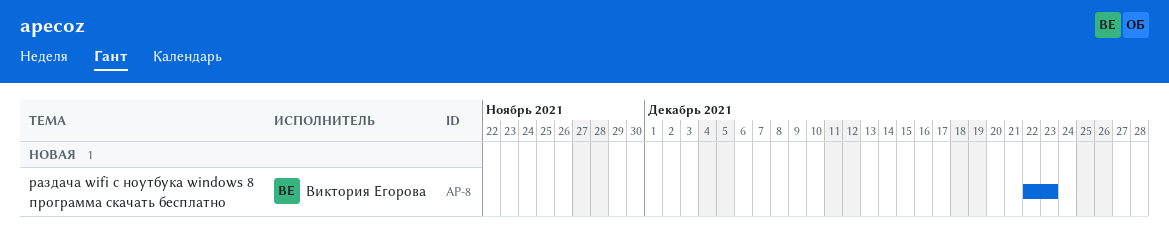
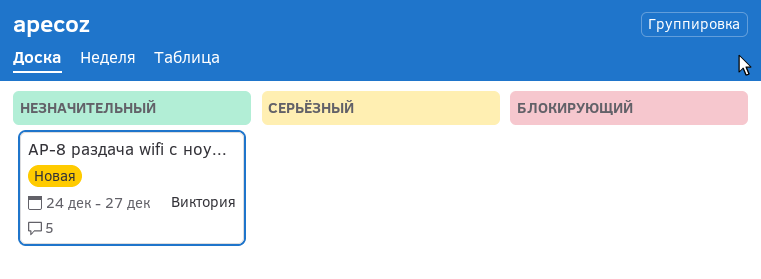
AP-8, start: Dec 22 -> Dec 24
AP-8, due: Dec 23 -> Dec 27

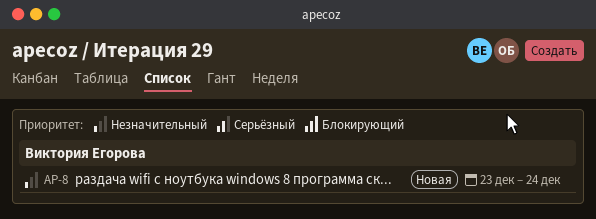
AP-8, start: Dec 24 -> Dec 23
AP-8, due: Dec 27 -> Dec 24

